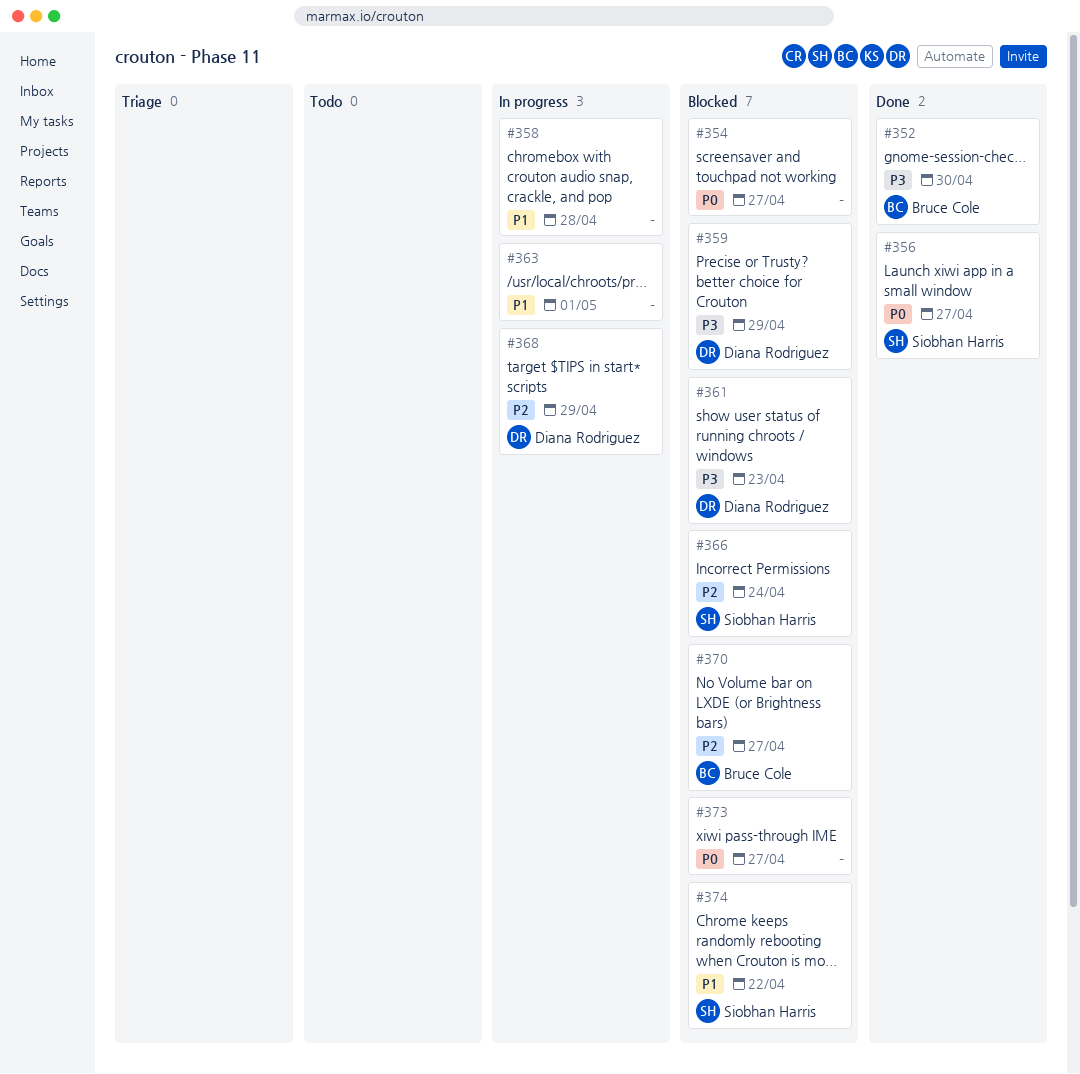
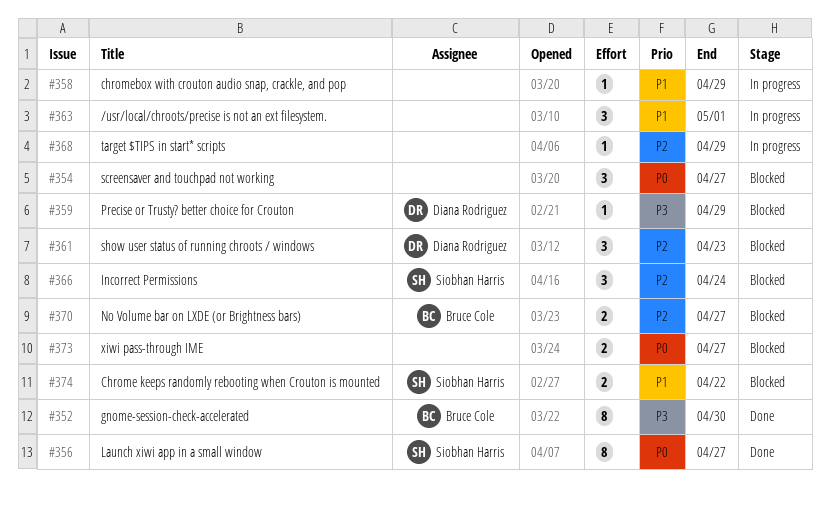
#358, due: Apr 28 -> Apr 29
#361, priority: P3 -> P2
#368, owner: Diana Rodriguez -> none

